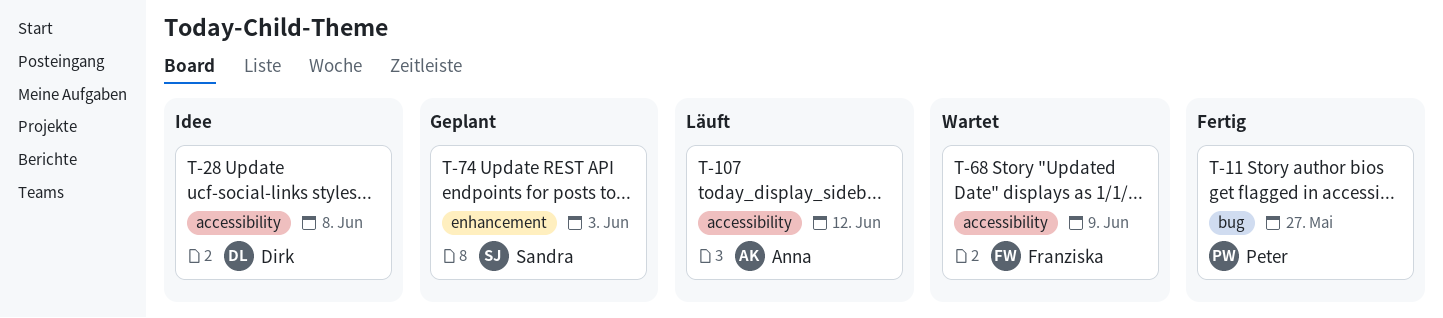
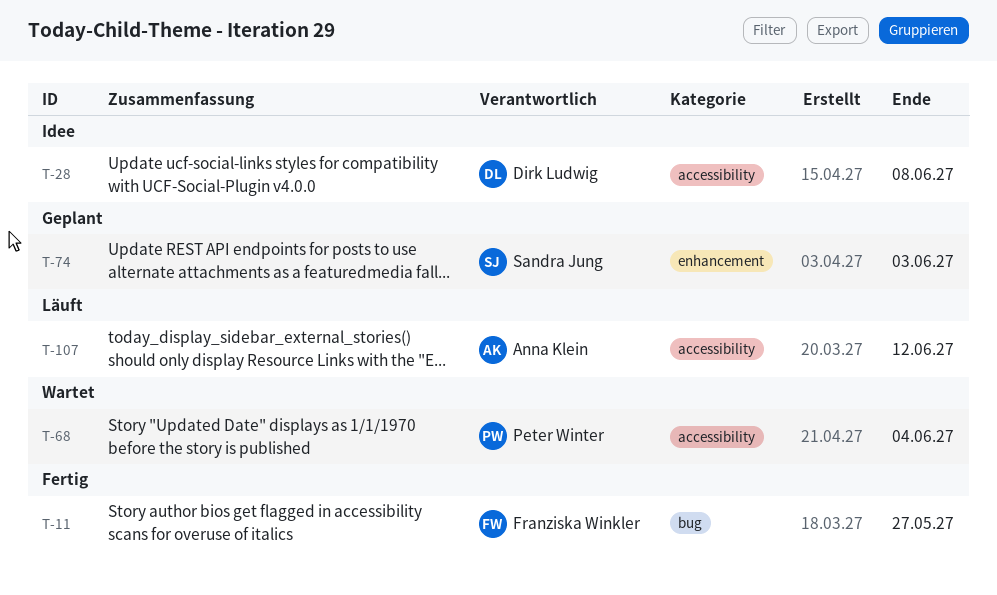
T-11, owner: Peter Winter -> Franziska Winkler
T-68, owner: Franziska Winkler -> Peter Winter
T-68, due: Jun 9 -> Jun 4

